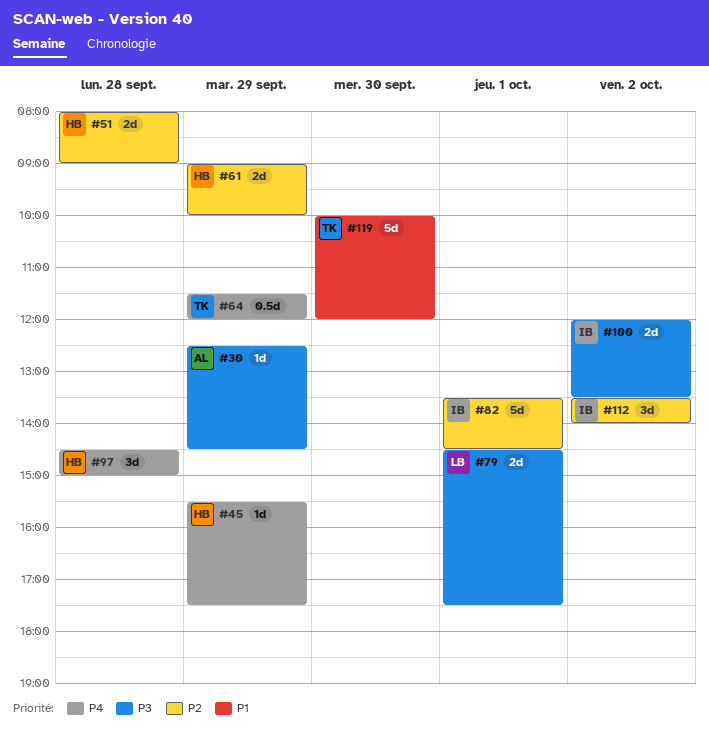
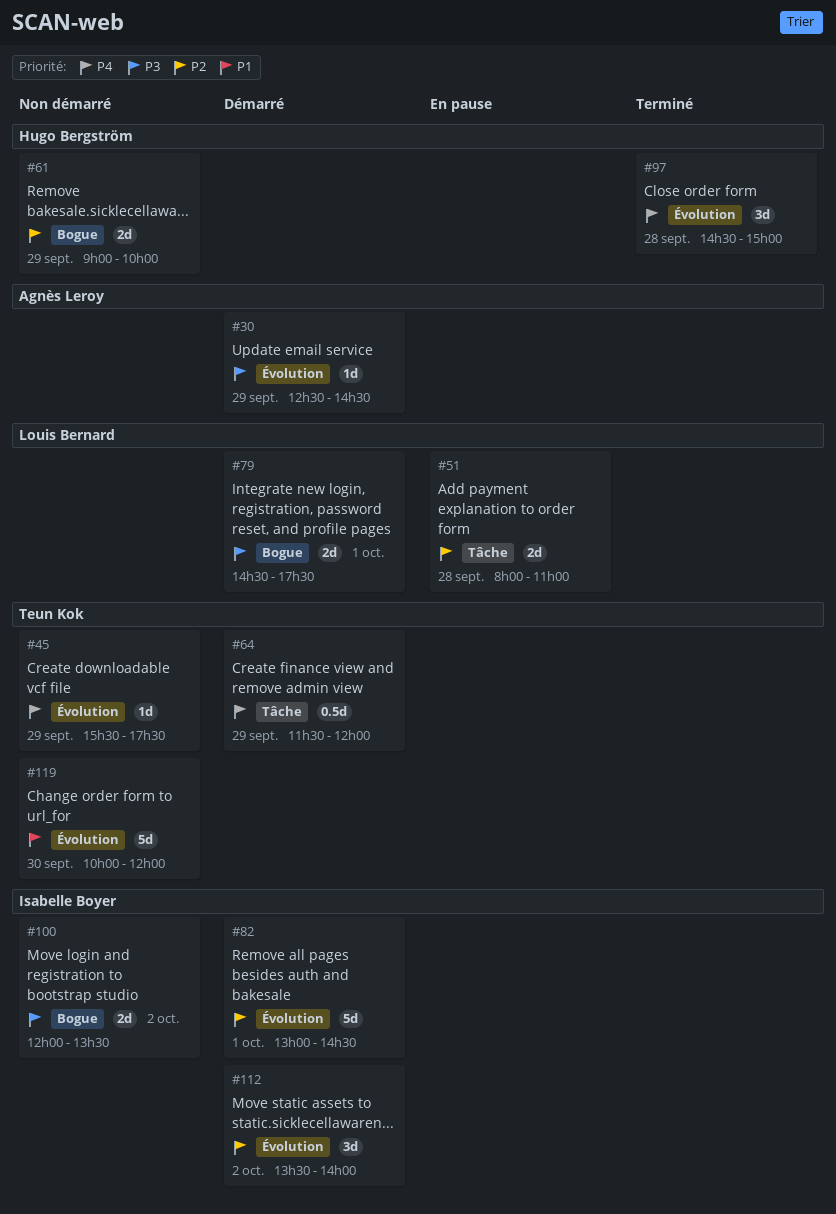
#45, owner: Hugo Bergström -> Teun Kok
#51, owner: Hugo Bergström -> Louis Bernard
#51, ends: 09:00 -> 11:00
#82, begins: 13:30 -> 13:00

